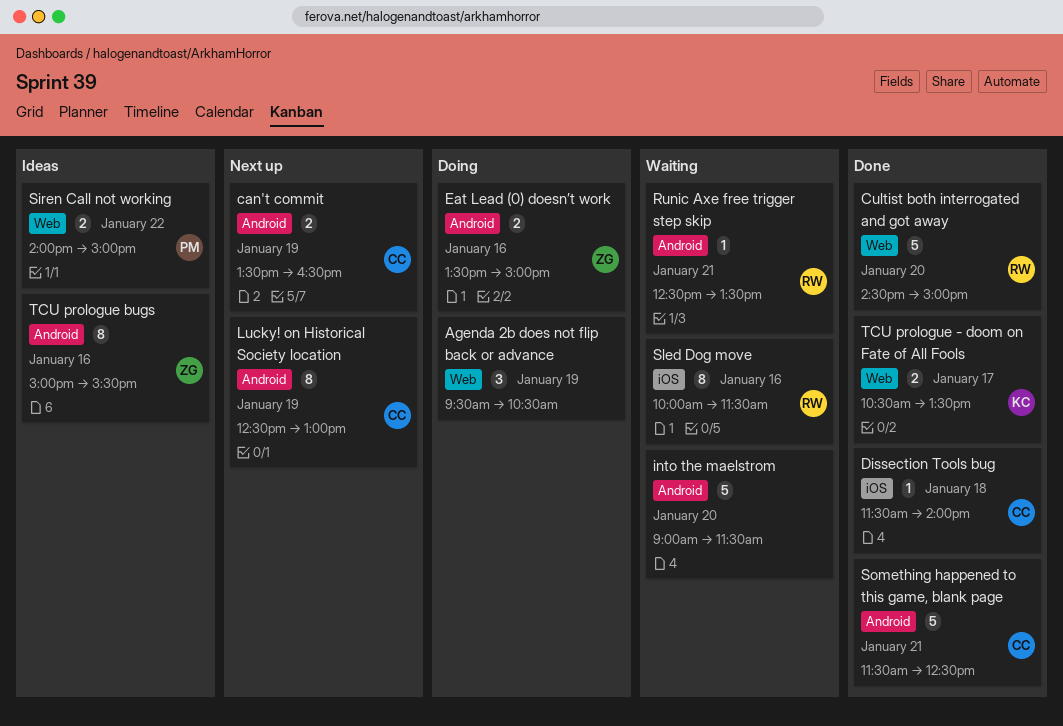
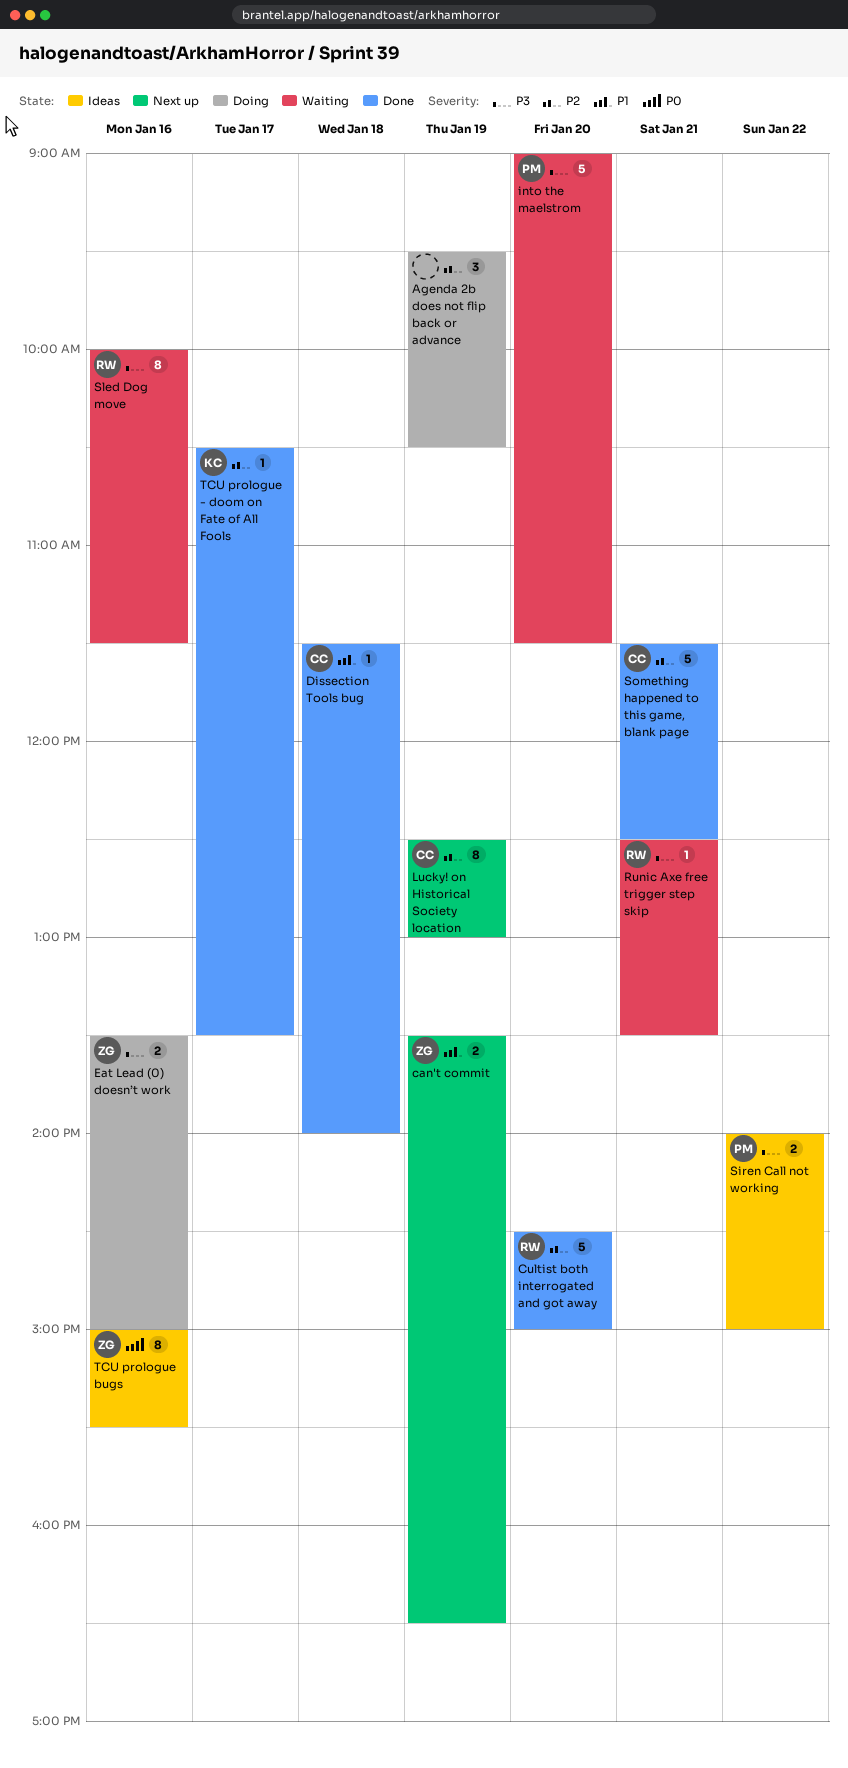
can't commit, owner: CC -> ZG
into the maelstrom, owner: none -> PM
TCU prologue - doom on Fate of All Fools, estimate: 2 -> 1

